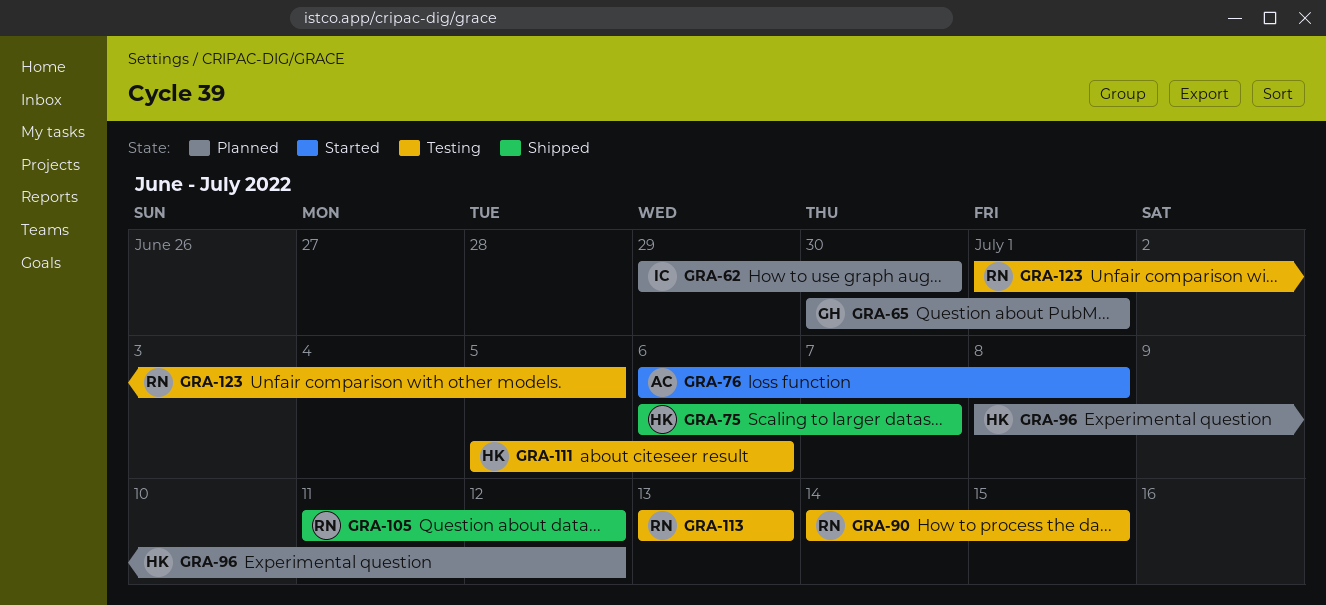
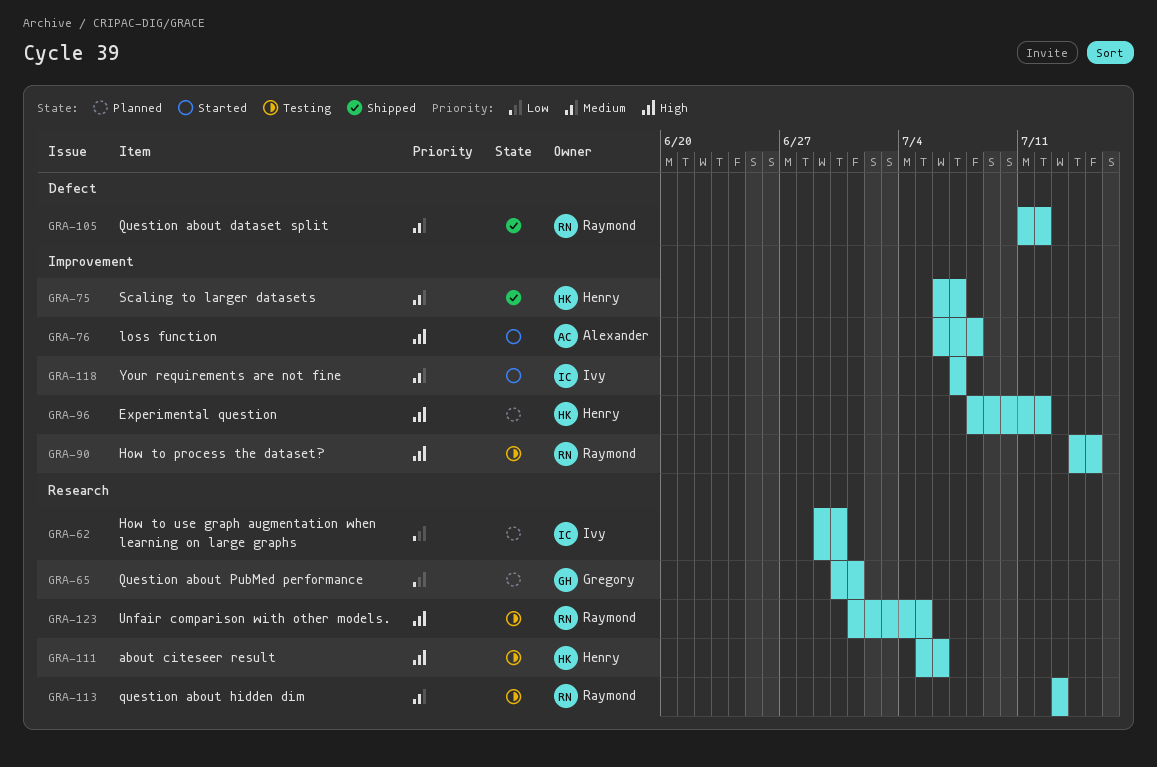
GRA-118: none -> present

